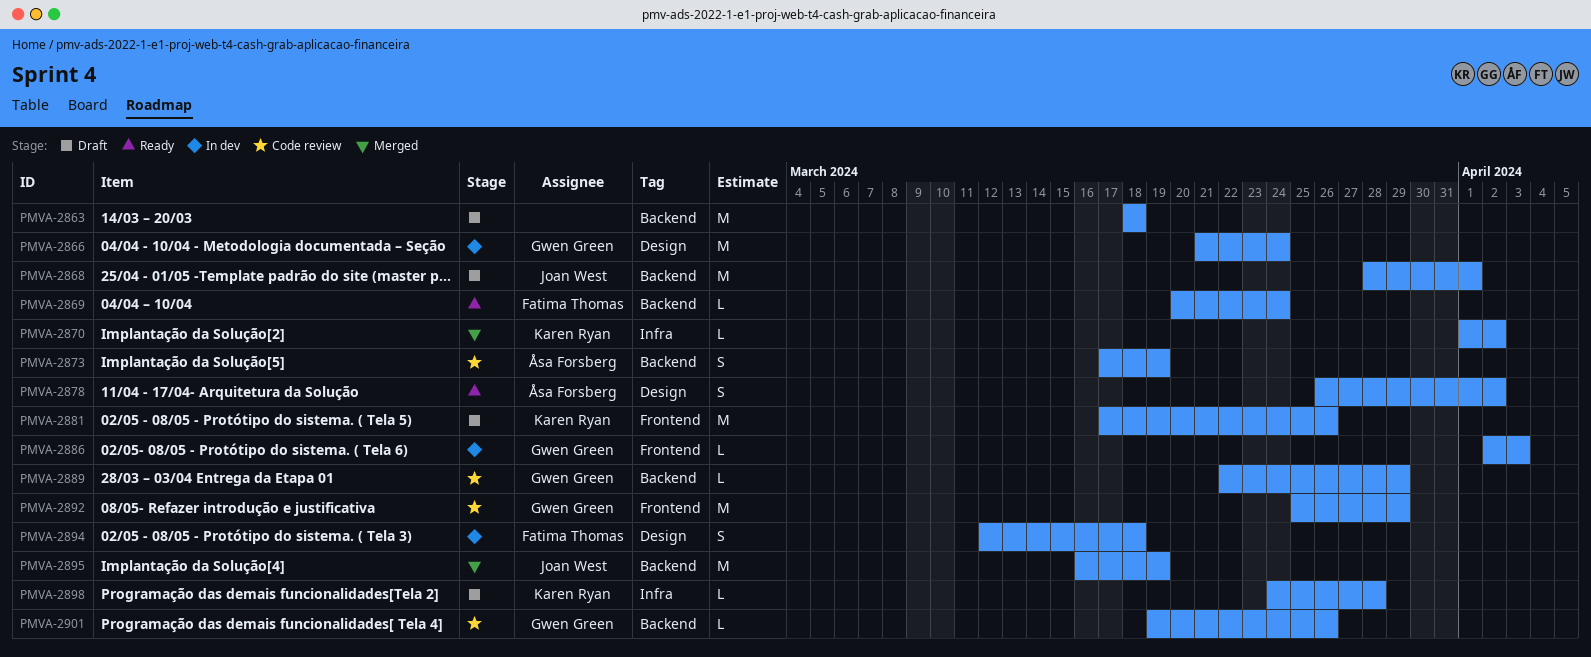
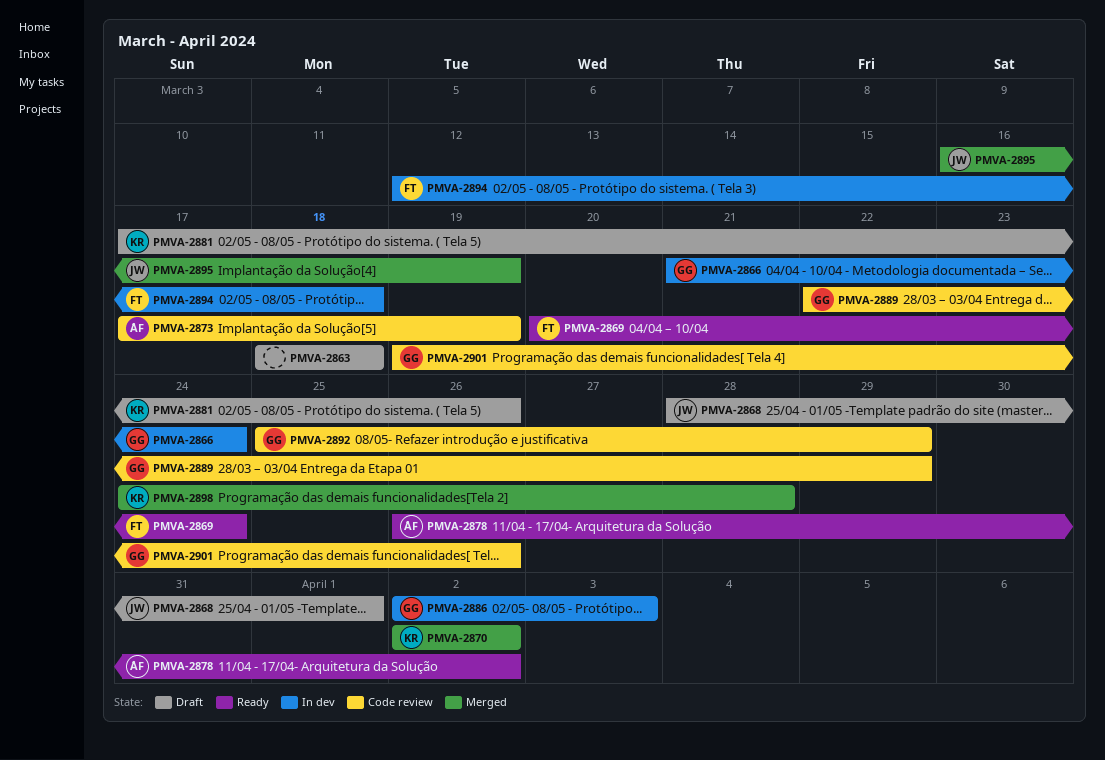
PMVA-2870, start: Apr 1 -> Apr 2
PMVA-2898, status: Draft -> Merged

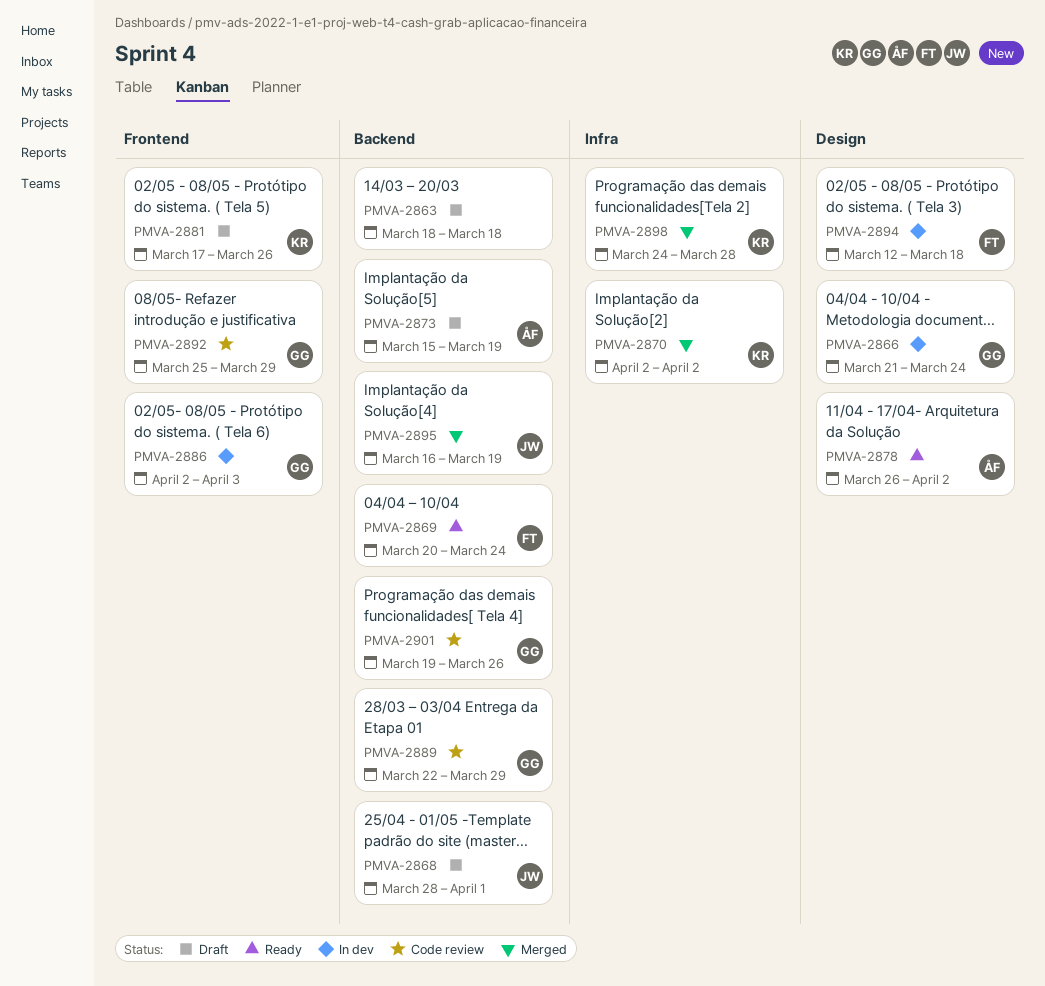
PMVA-2873, status: Code review -> Draft
PMVA-2873, start: Mar 17 -> Mar 15

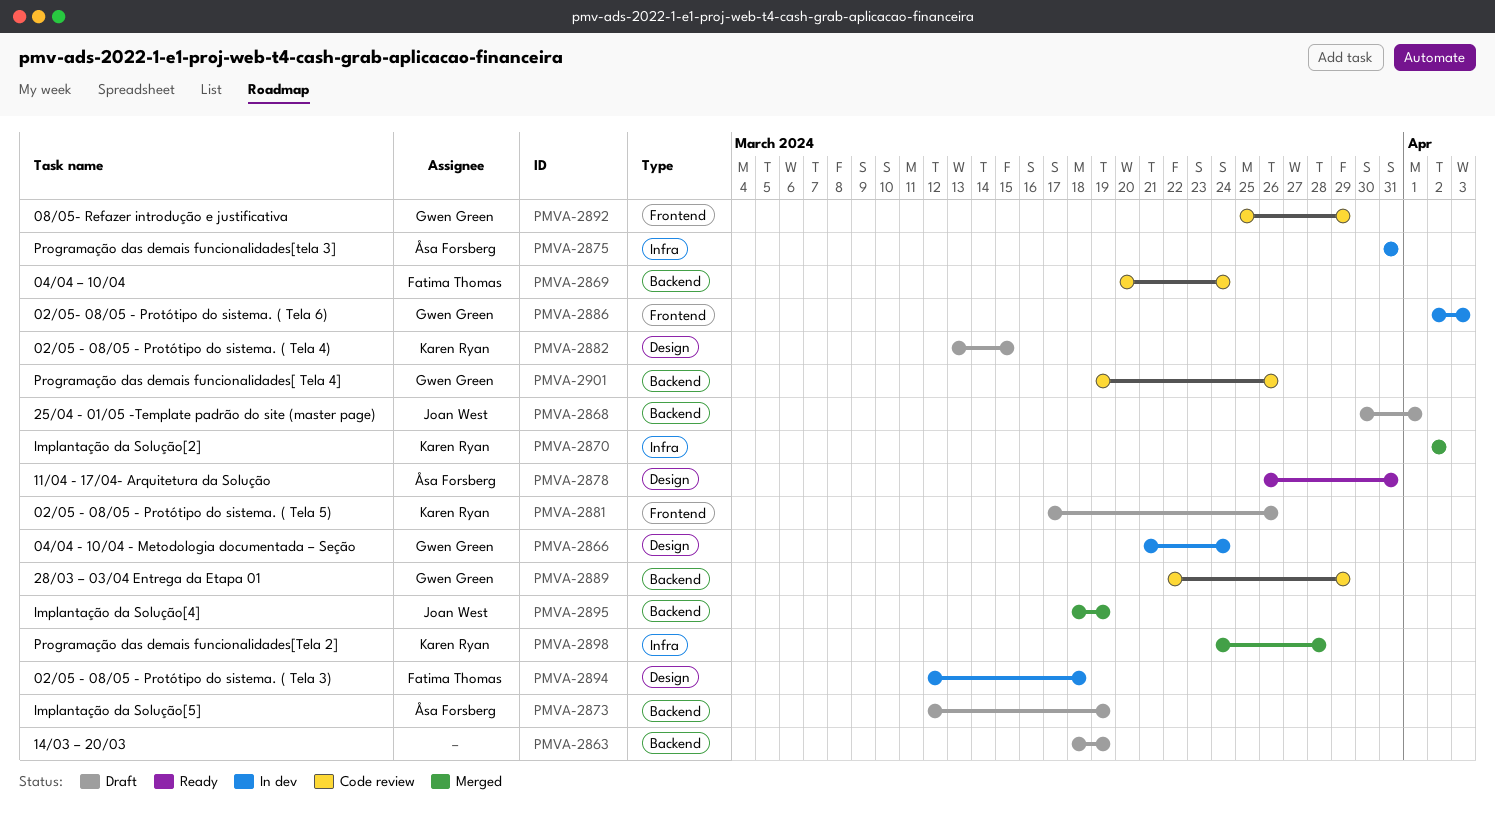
PMVA-2863, due: Mar 18 -> Mar 19
PMVA-2868, start: Mar 28 -> Mar 30
PMVA-2869, status: Ready -> Code review
PMVA-2873, start: Mar 15 -> Mar 12
PMVA-2875: none -> present
PMVA-2878, due: Apr 2 -> Mar 31
PMVA-2882: none -> present
PMVA-2895, start: Mar 16 -> Mar 18

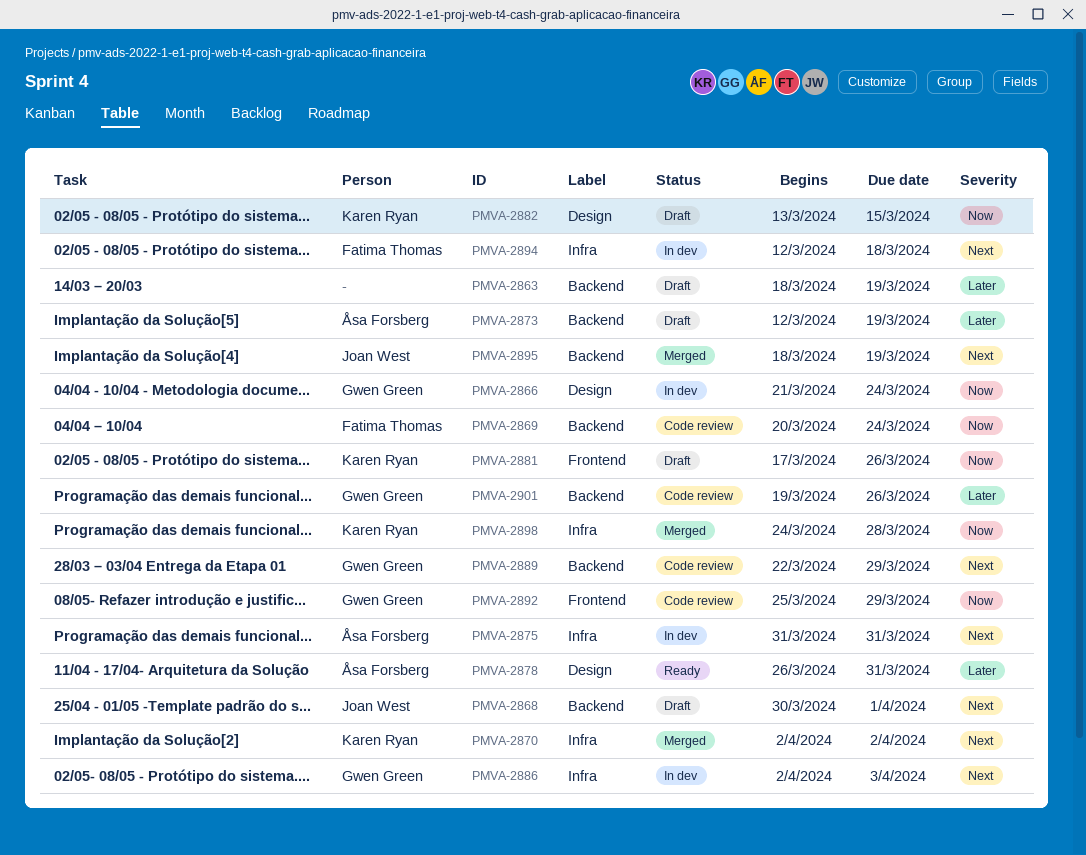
PMVA-2886, label: Frontend -> Infra
PMVA-2894, label: Design -> Infra

